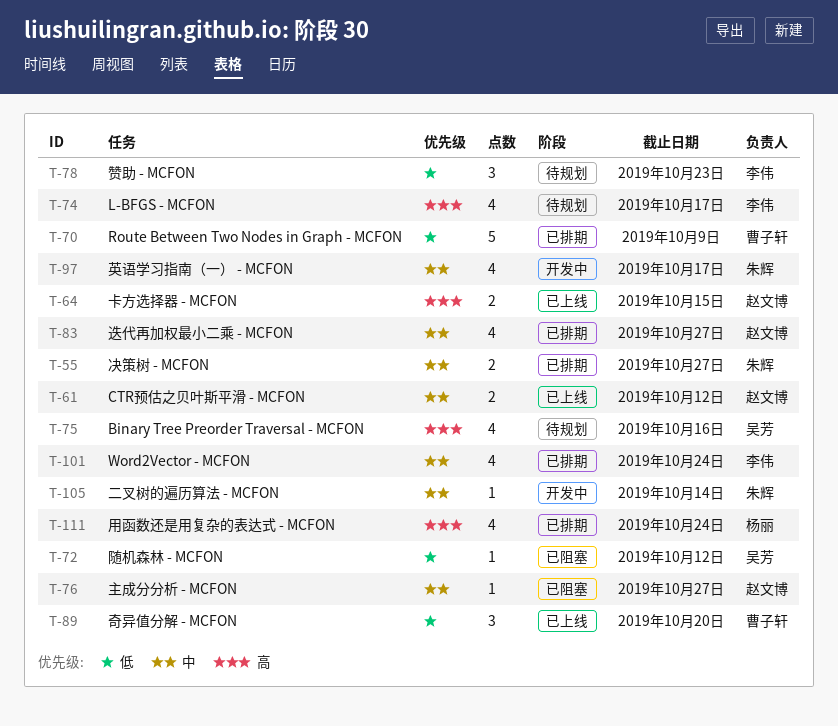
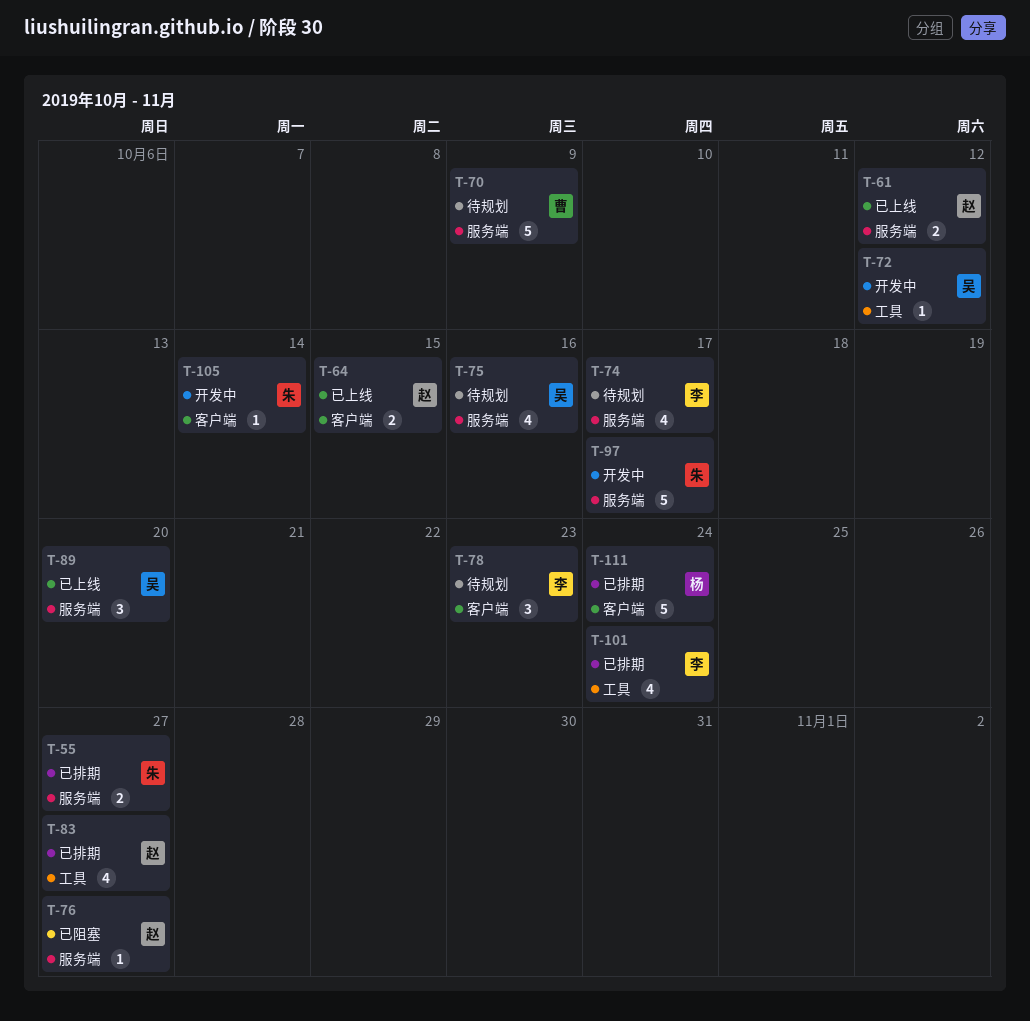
T-70, status: 已排期 -> 待规划
T-72, status: 已阻塞 -> 开发中
T-89, owner: 曹子轩 -> 吴芳
T-97, estimate: 4 -> 5
T-111, estimate: 4 -> 5

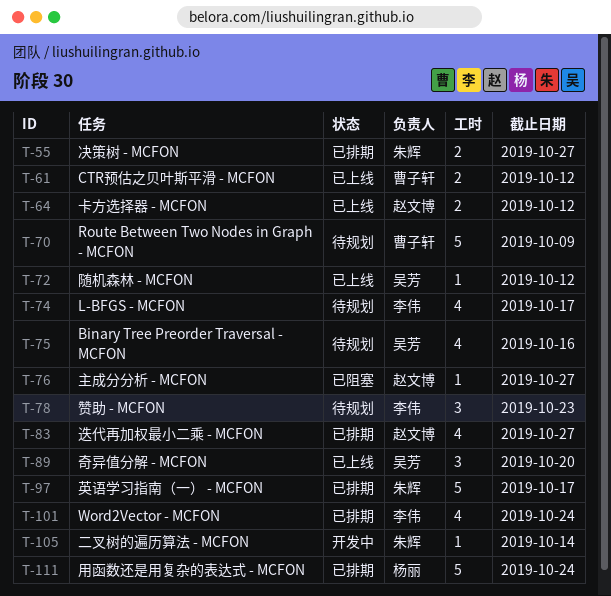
T-61, owner: 赵文博 -> 曹子轩
T-64, due: Oct 15 -> Oct 12
T-72, status: 开发中 -> 已上线
T-97, status: 开发中 -> 已排期

